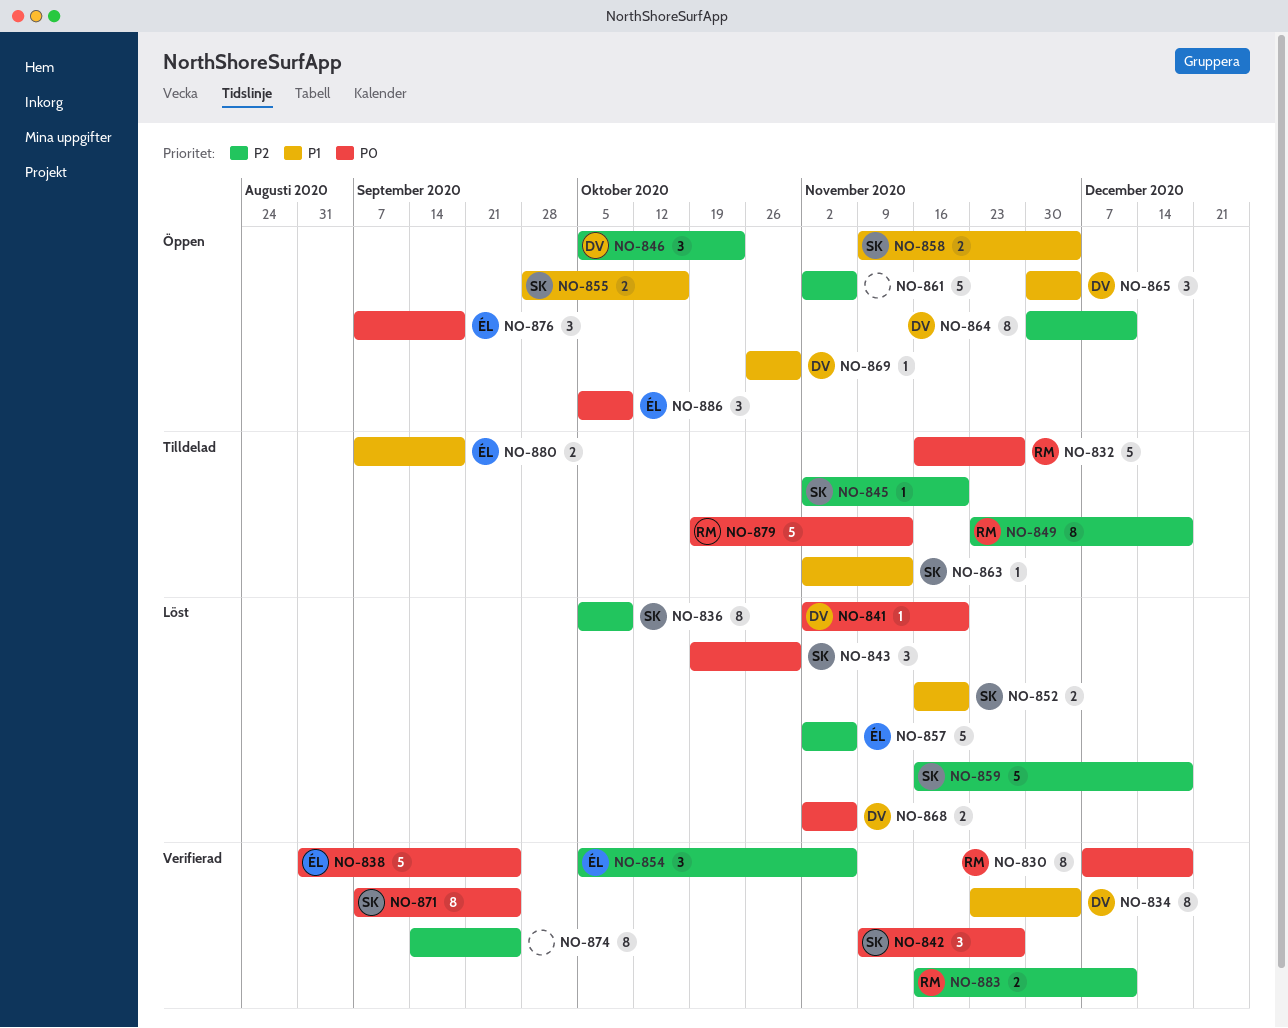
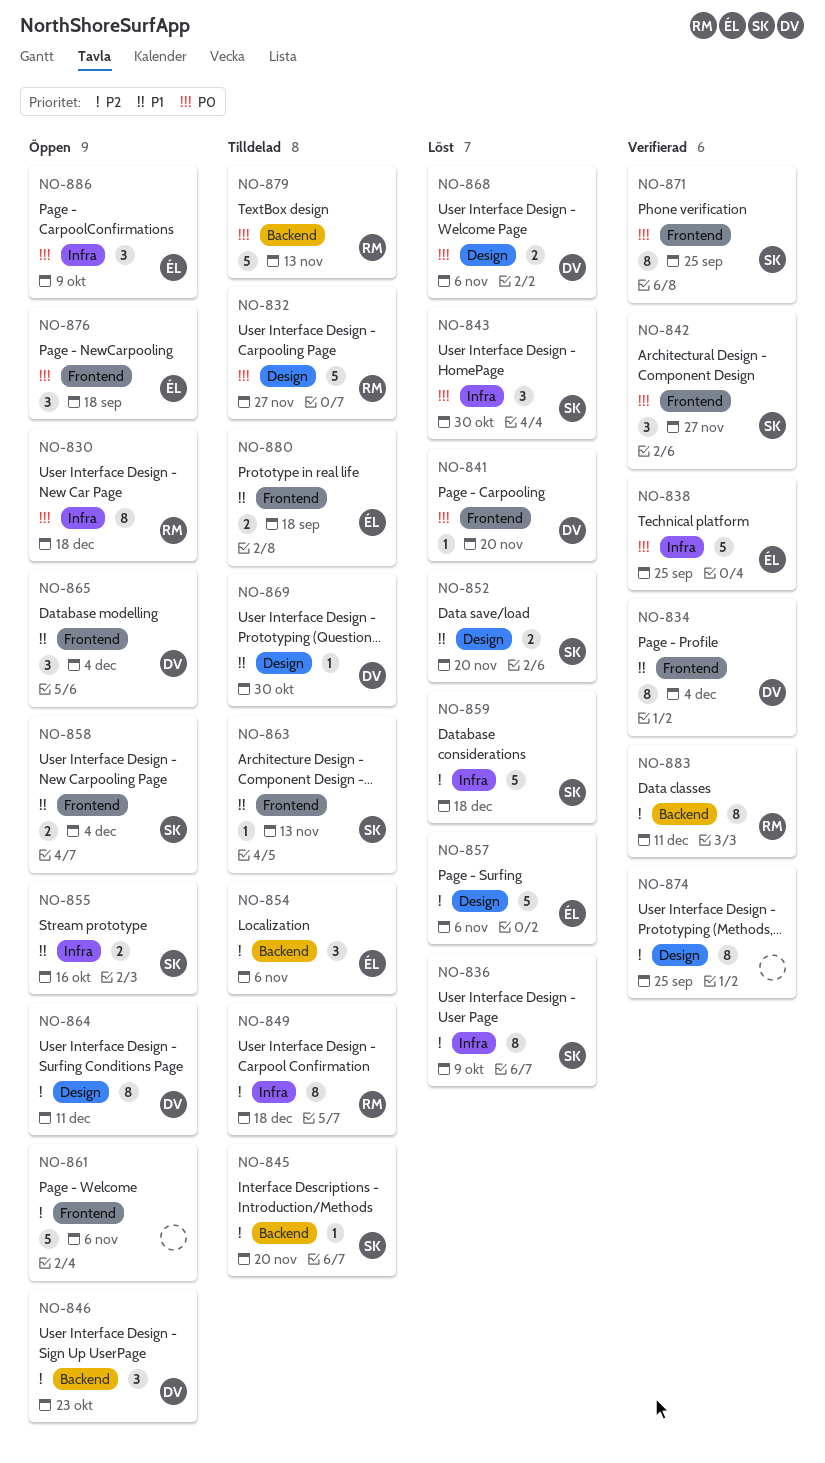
NO-830, status: Verifierad -> Öppen
NO-854, status: Verifierad -> Tilldelad
NO-869, status: Öppen -> Tilldelad
NO-883, estimate: 2 -> 8

